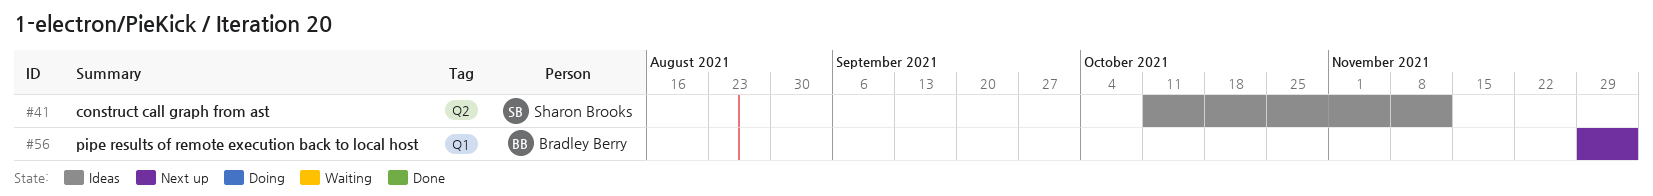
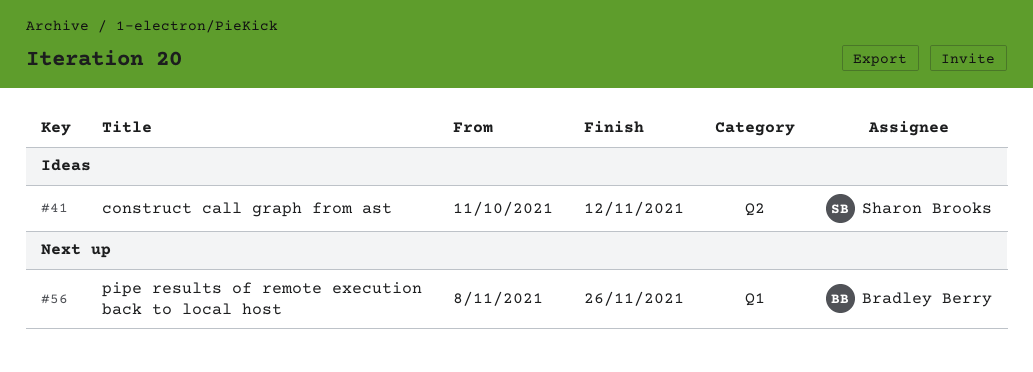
#56, start: Nov 29 -> Nov 8
#56, due: Dec 3 -> Nov 26

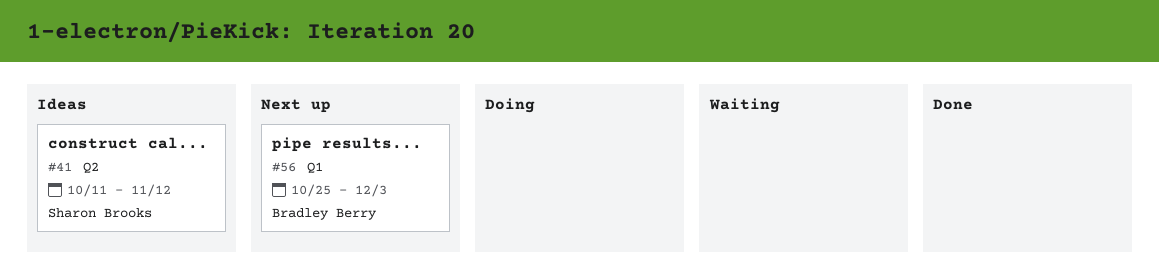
#56, start: Nov 8 -> Oct 25
#56, due: Nov 26 -> Dec 3

